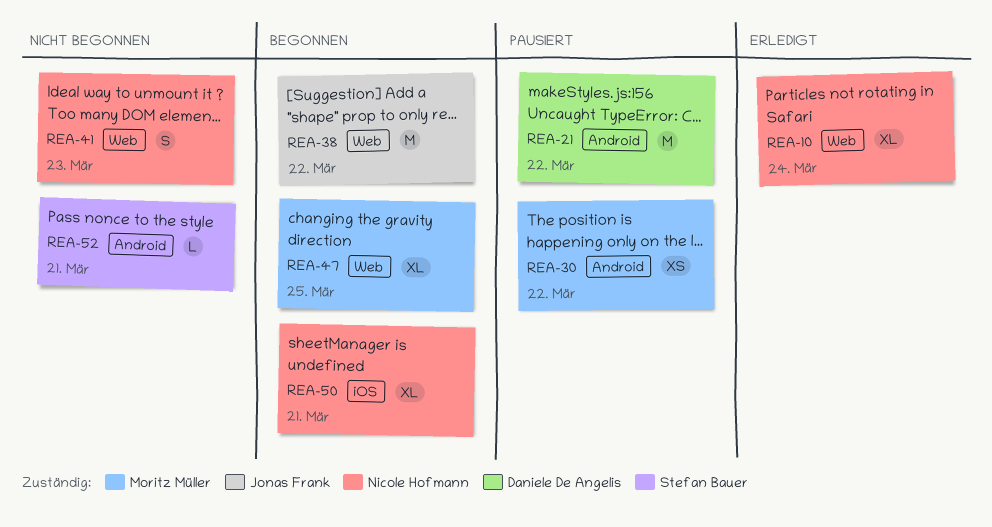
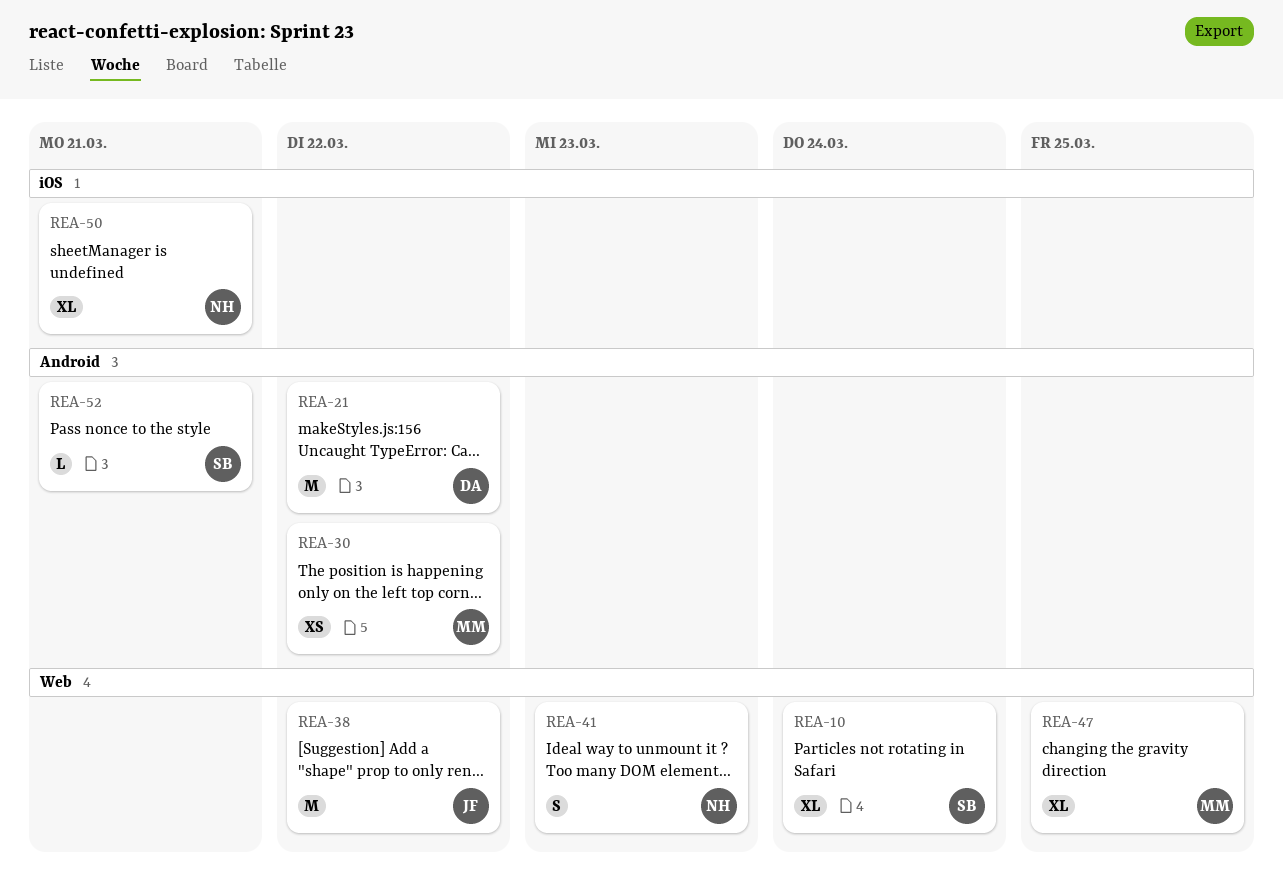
REA-10, owner: Nicole Hofmann -> Stefan Bauer

